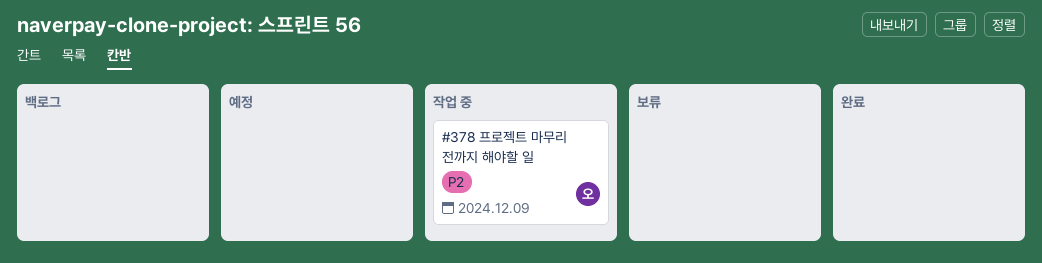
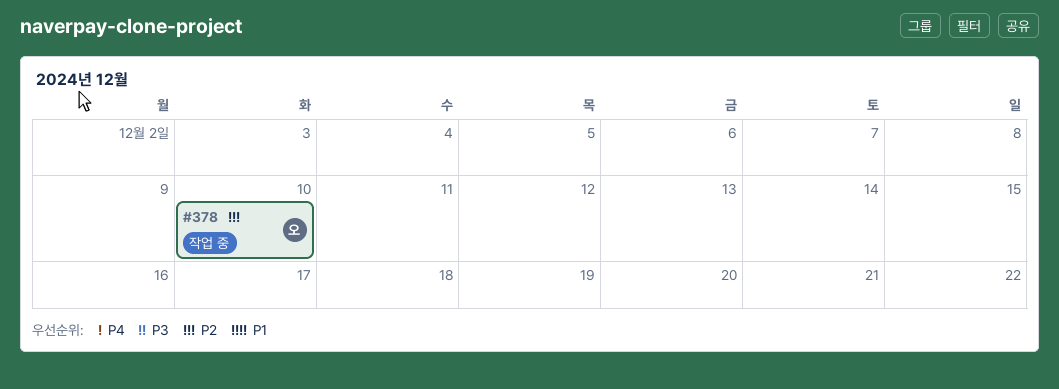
#378, due: Dec 9 -> Dec 10

